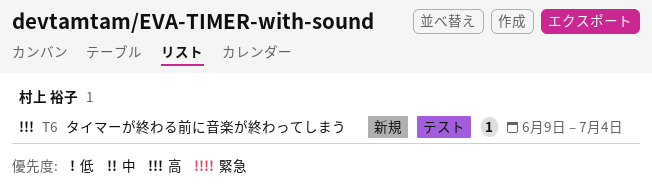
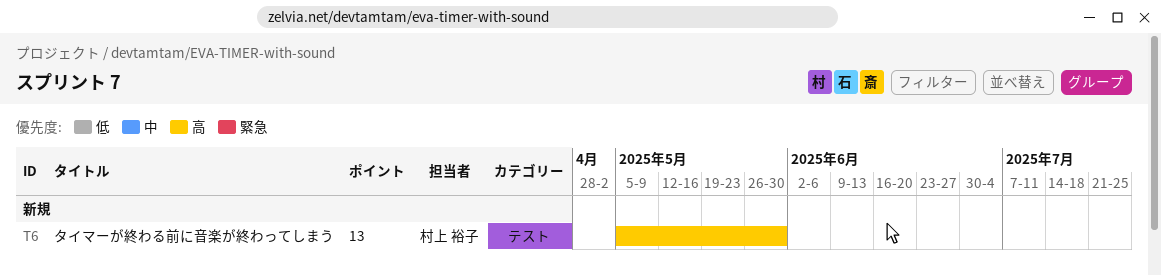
T6, estimate: 1 -> 13
T6, start: Jun 9 -> May 5
T6, due: Jul 4 -> May 30

